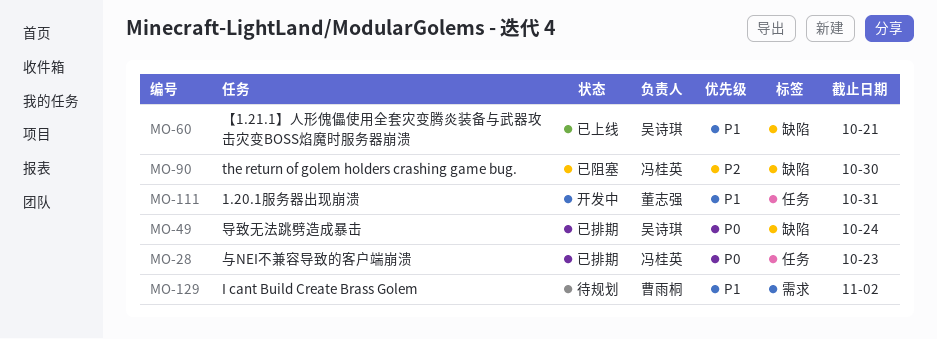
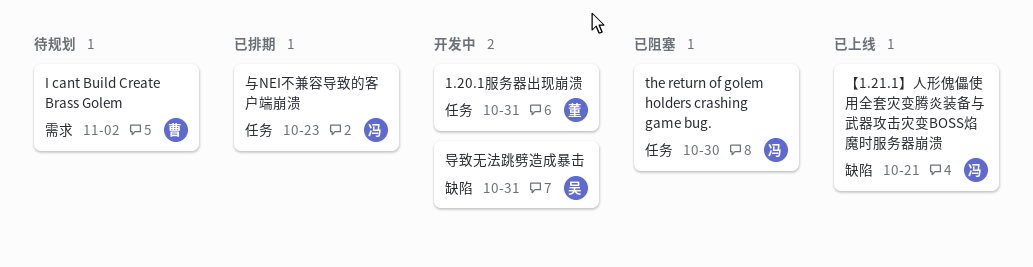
the return of golem holders crashing game bug., label: 缺陷 -> 任务
【1.21.1】人形傀儡使用全套灾变腾炎装备与武器攻击灾变BOSS焰魔时服务器崩溃, owner: 吴诗琪 -> 冯桂英
导致无法跳劈造成暴击, status: 已排期 -> 开发中
导致无法跳劈造成暴击, due: Oct 24 -> Oct 31

